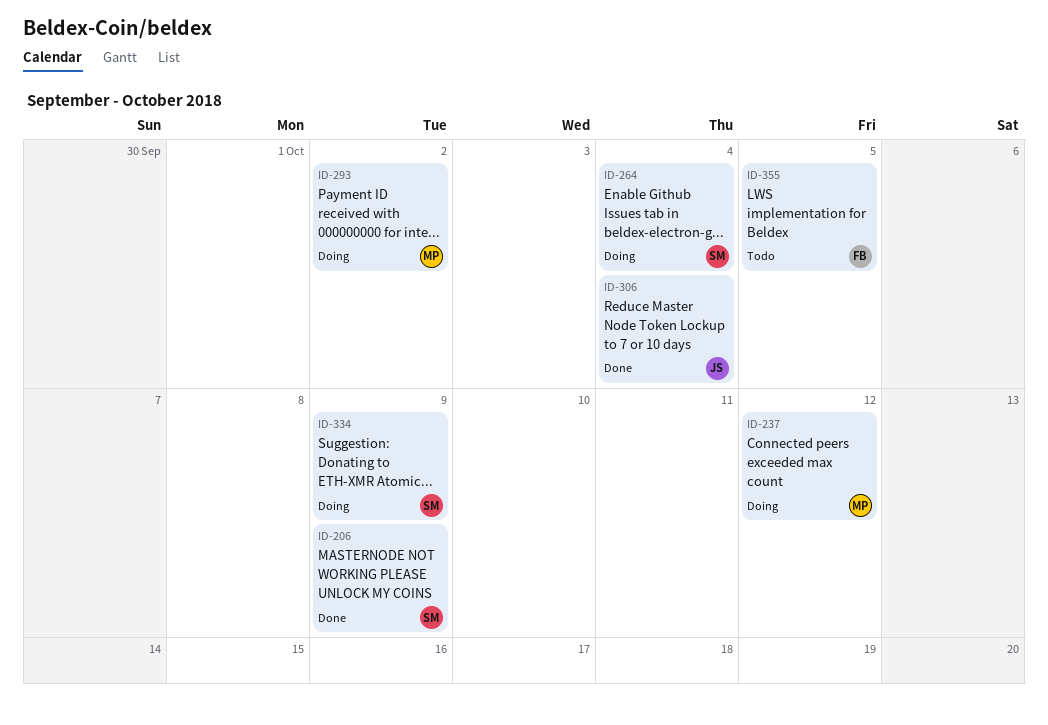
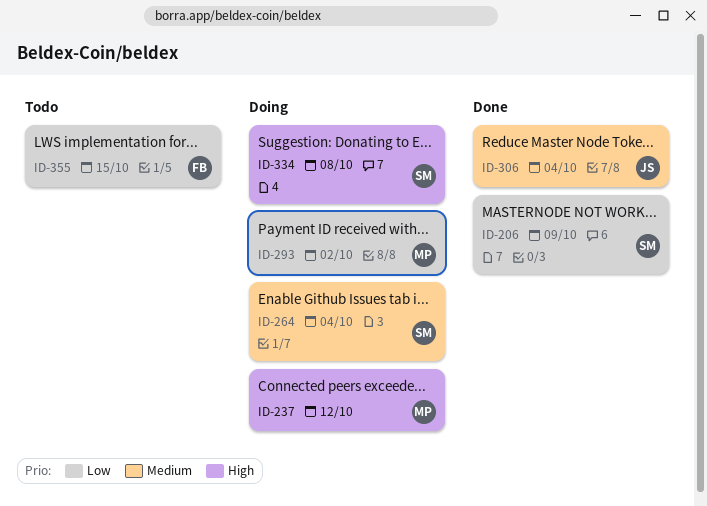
ID-334, due: Oct 9 -> Oct 8
ID-355, due: Oct 5 -> Oct 15

